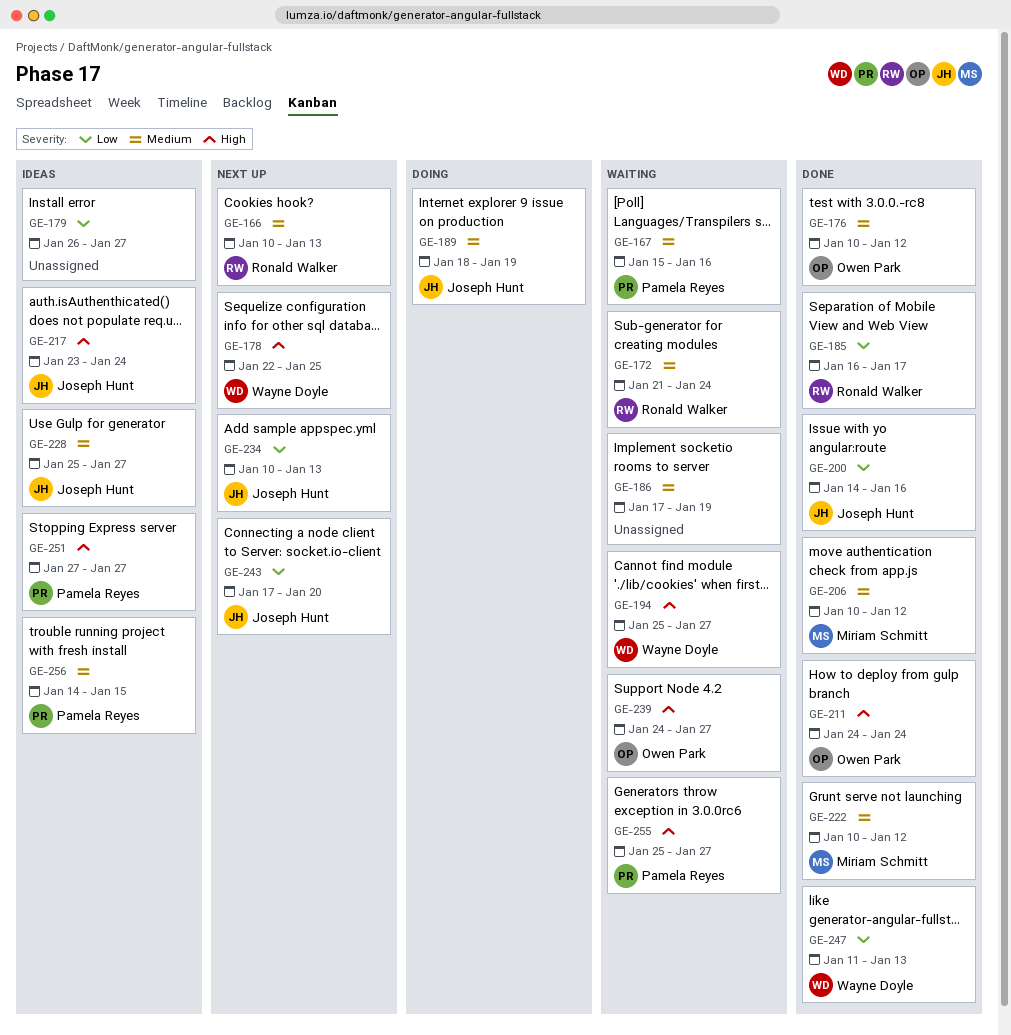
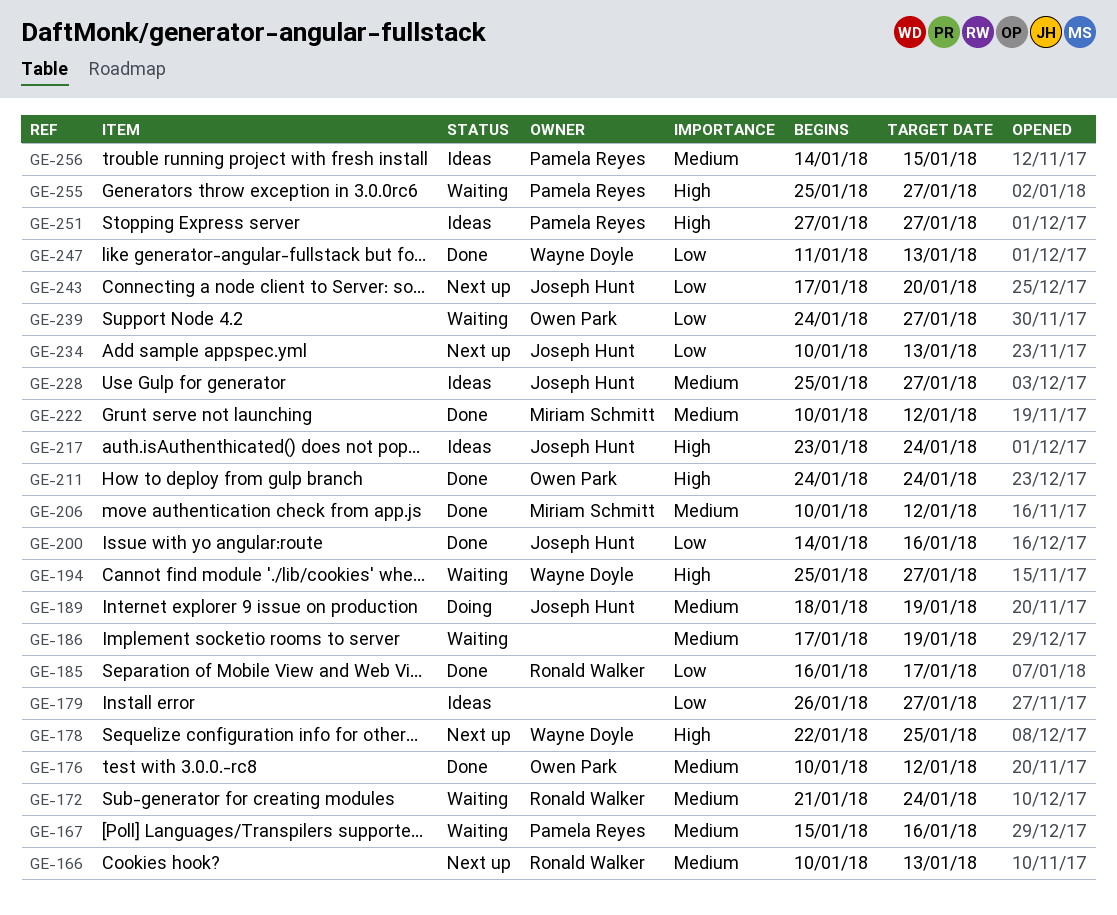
GE-239, priority: High -> Low

